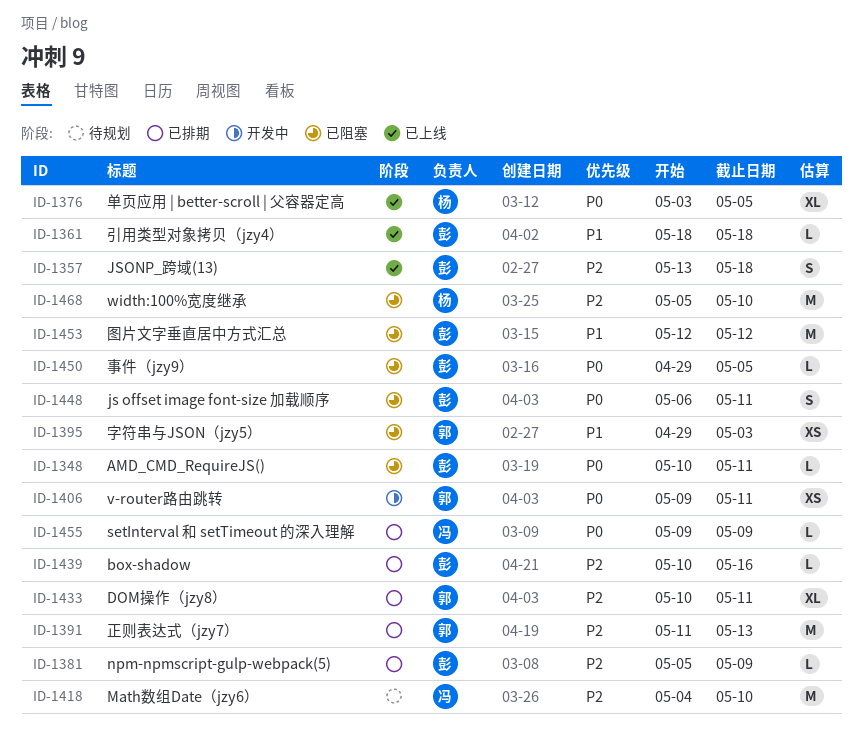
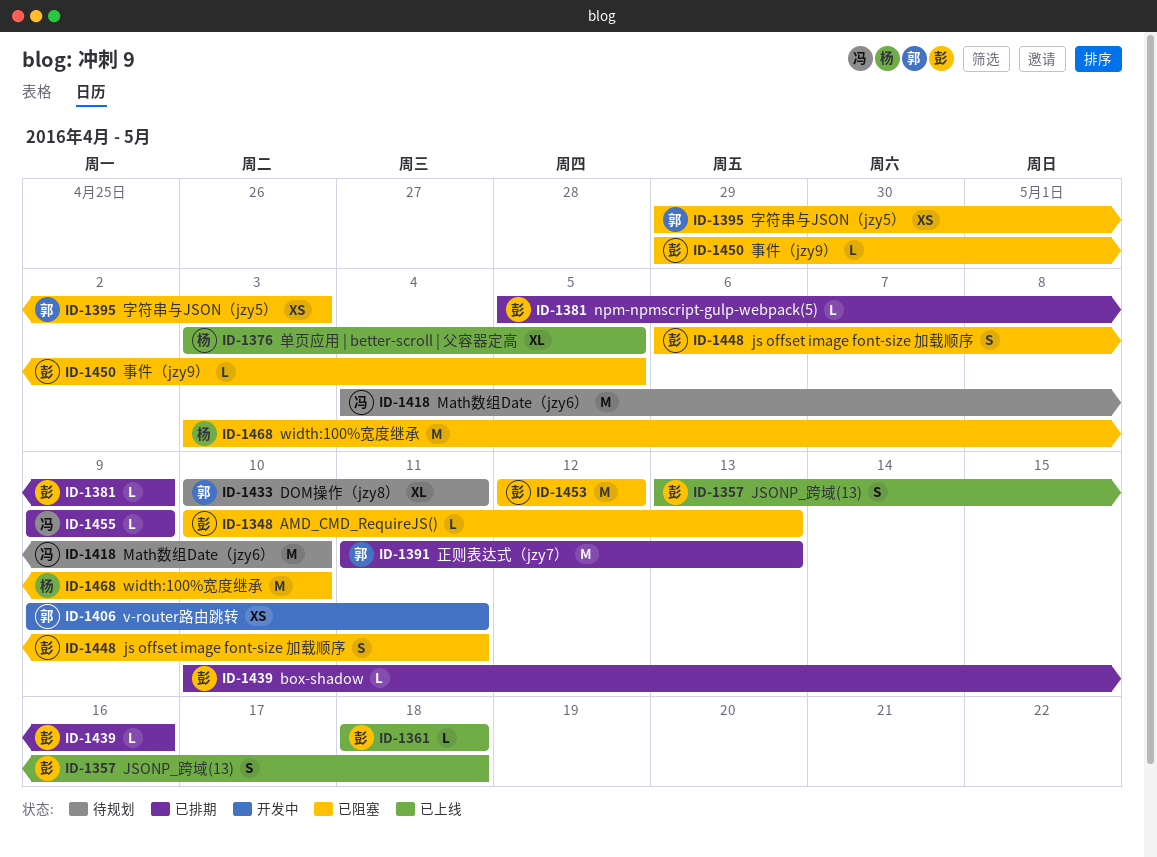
ID-1348, due: May 11 -> May 13
ID-1433, status: 已排期 -> 待规划
ID-1468, start: May 5 -> May 3

